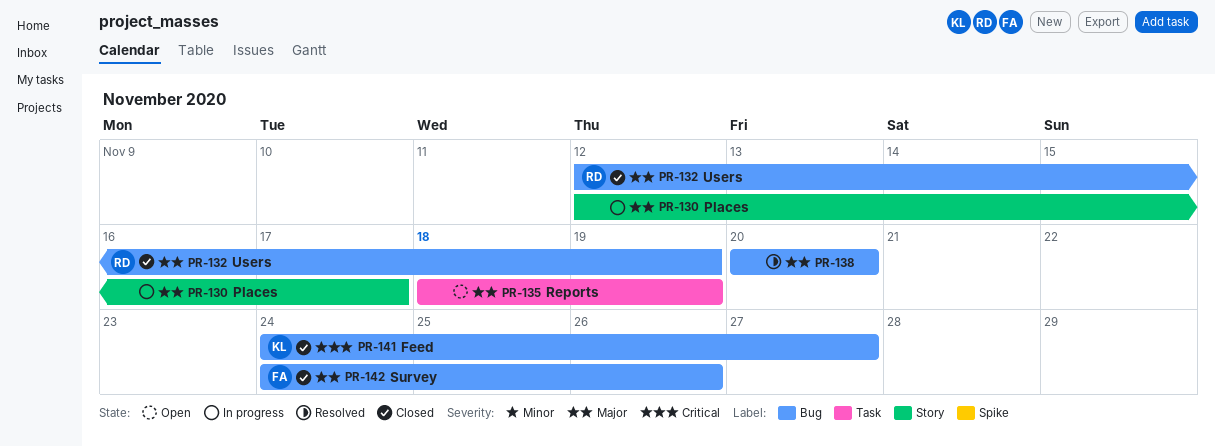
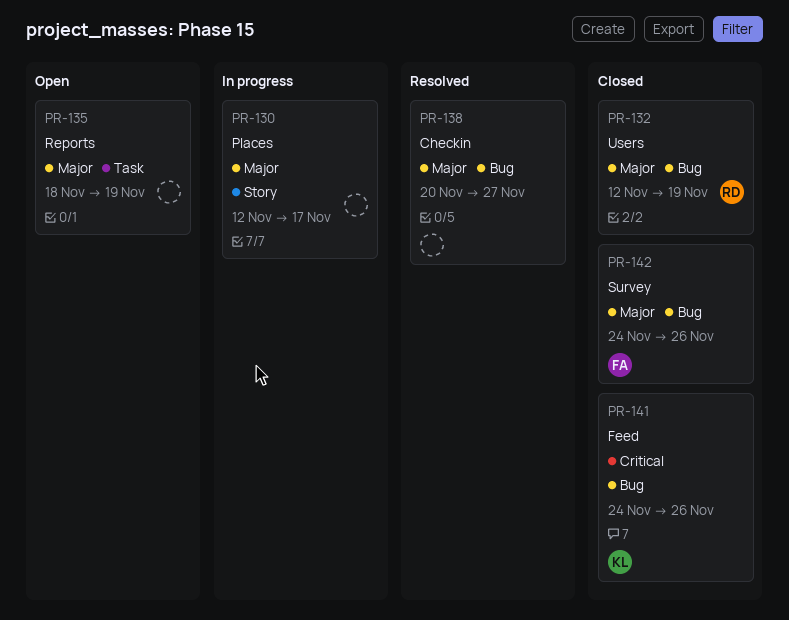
PR-138, due: Nov 20 -> Nov 27
PR-141, due: Nov 27 -> Nov 26

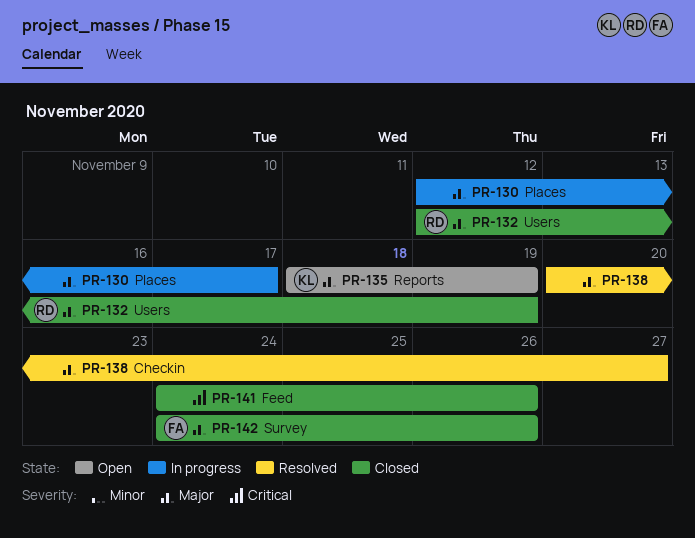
PR-135, owner: none -> KL
PR-141, owner: KL -> none

